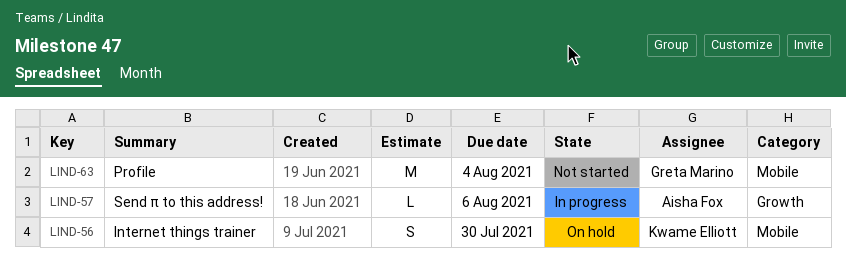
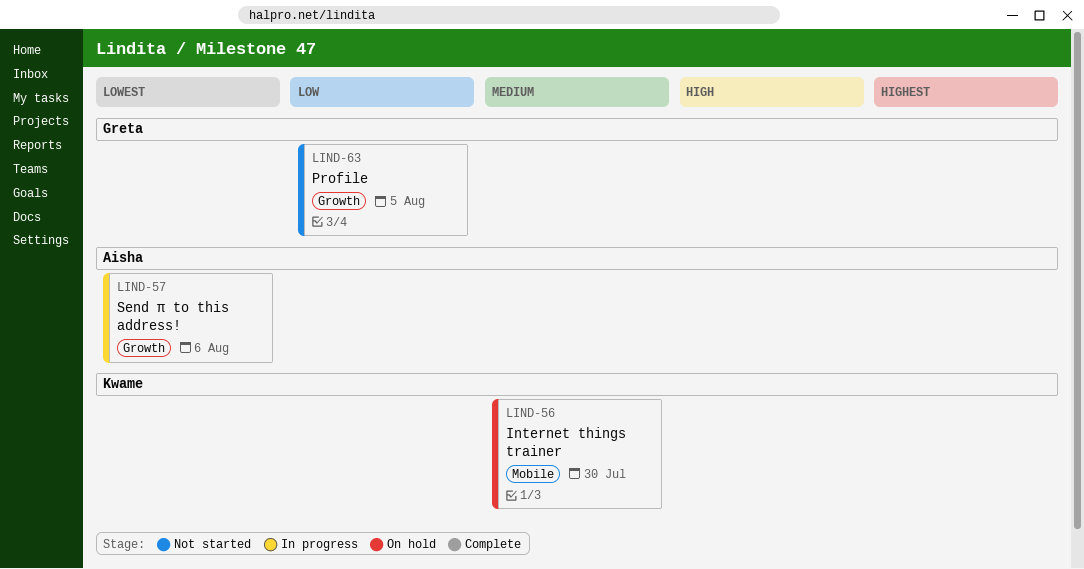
LIND-63, label: Mobile -> Growth
LIND-63, due: Aug 4 -> Aug 5

